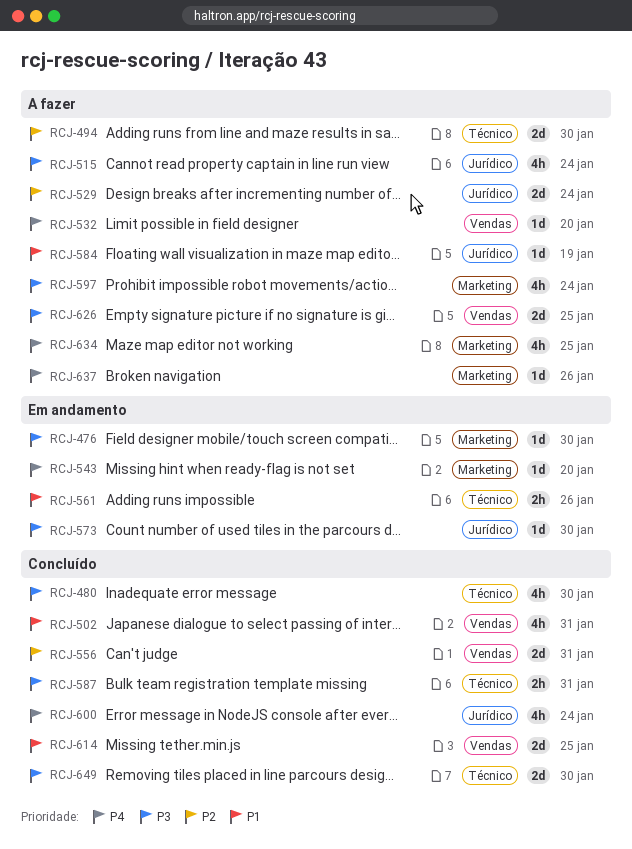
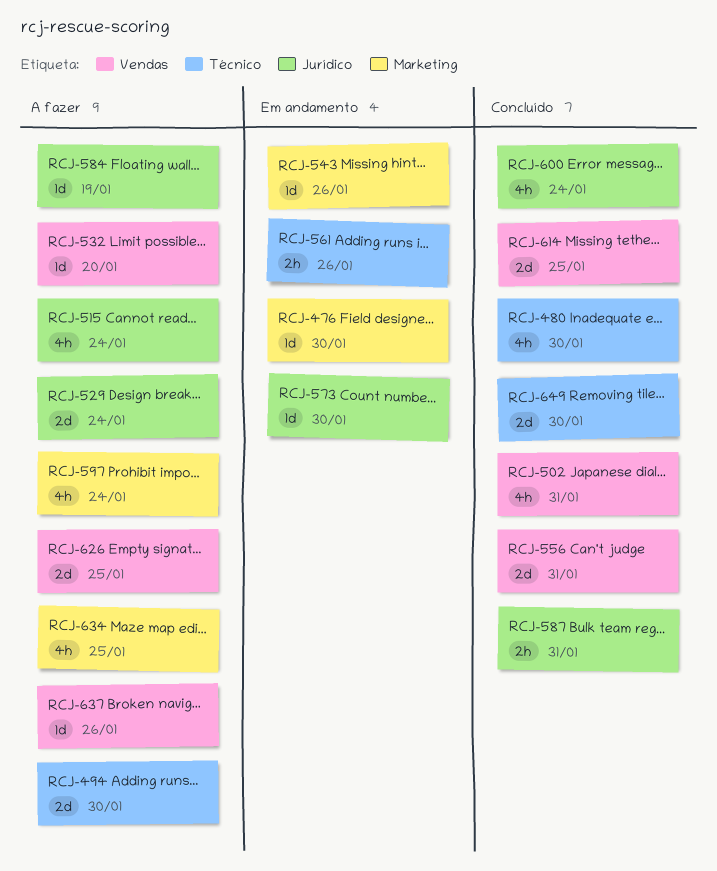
RCJ-543, due: Jan 20 -> Jan 26
RCJ-587, label: Técnico -> Jurídico
RCJ-637, label: Marketing -> Vendas

